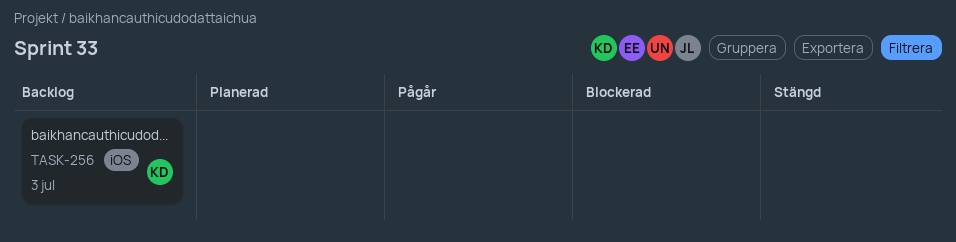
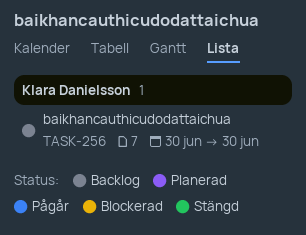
TASK-256, due: Jul 3 -> Jun 30

